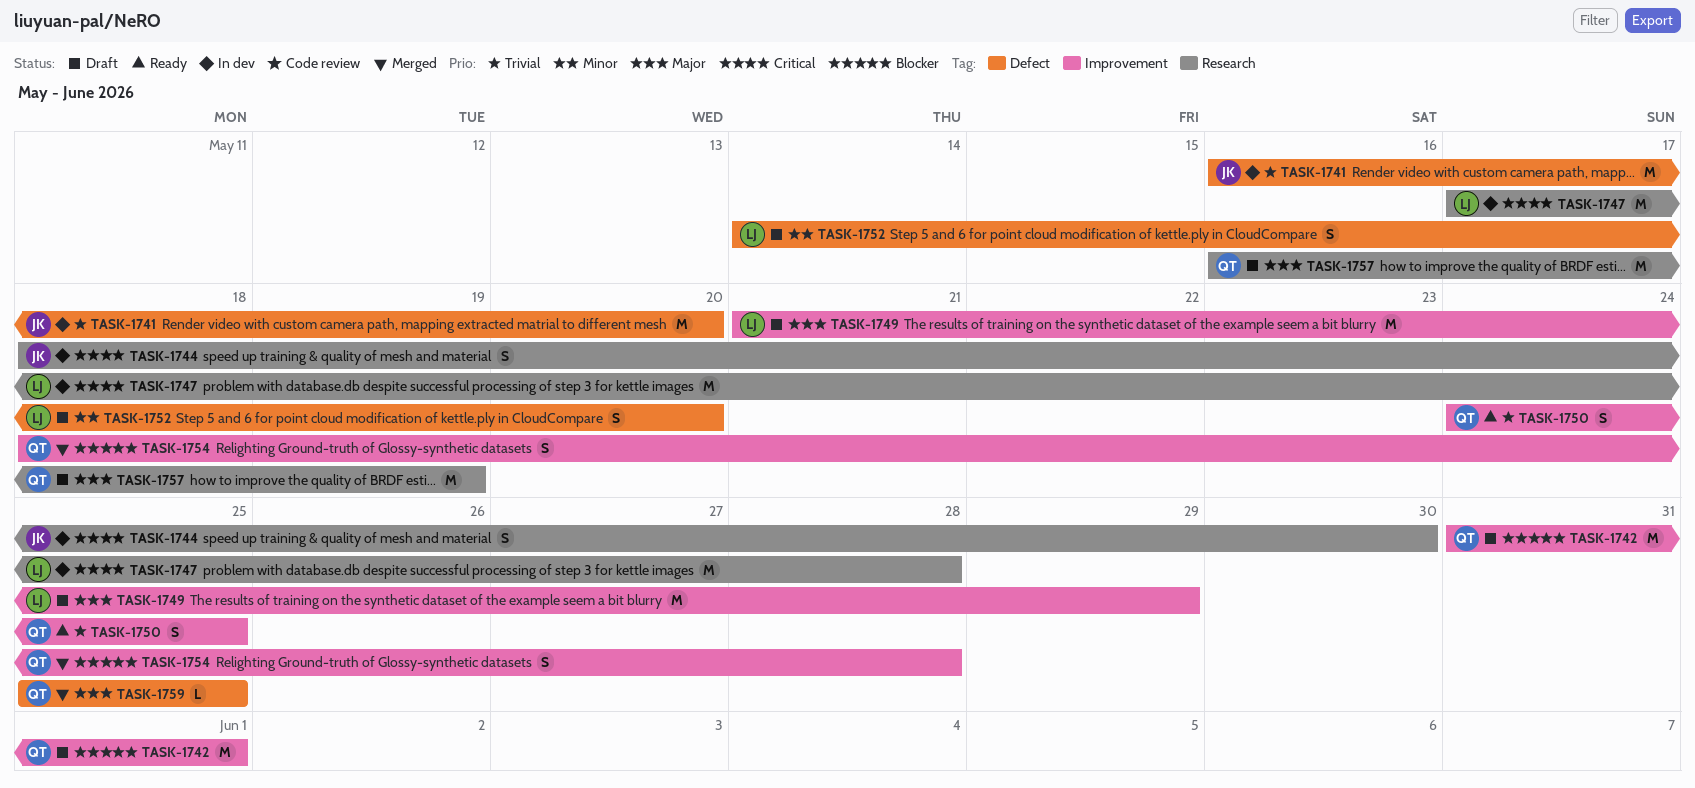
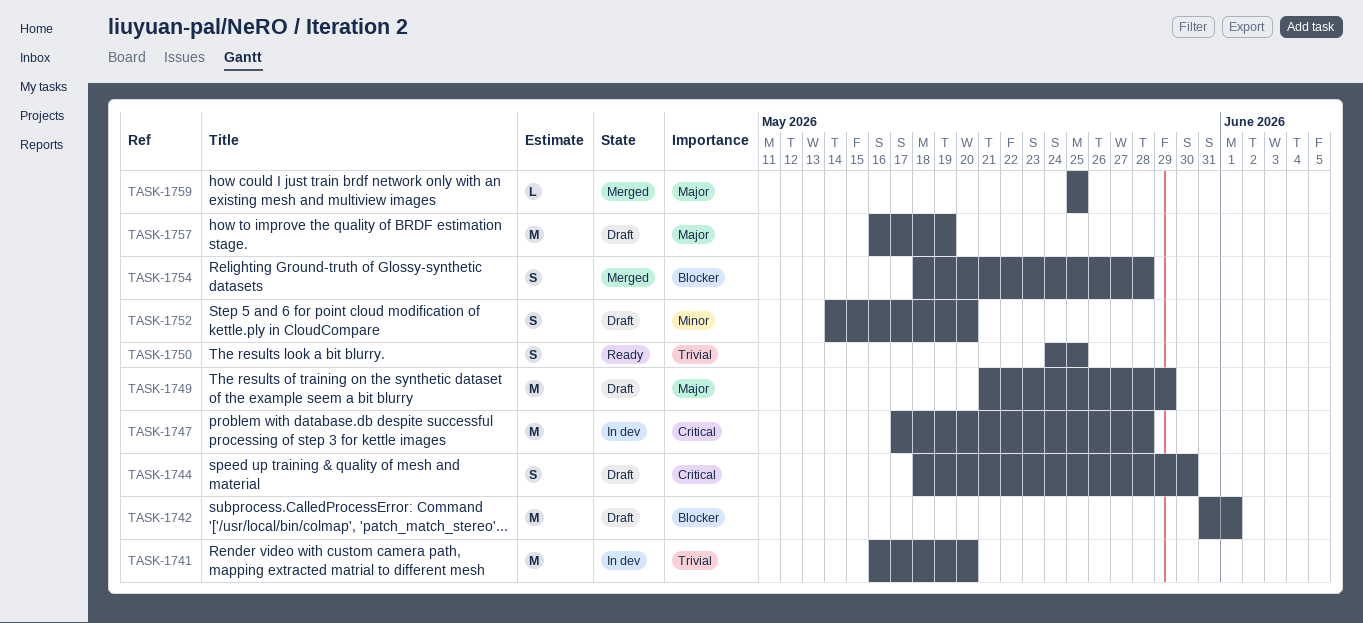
TASK-1744, status: In dev -> Draft

